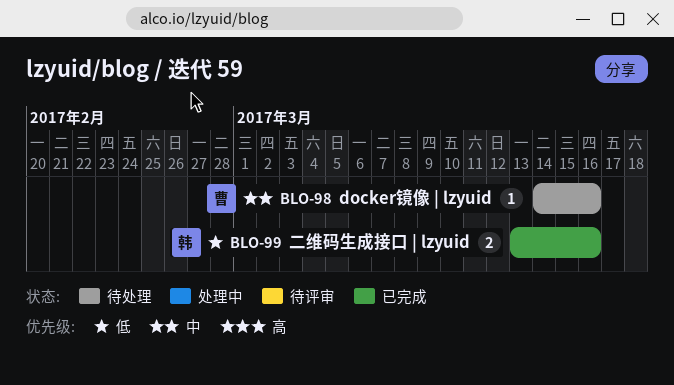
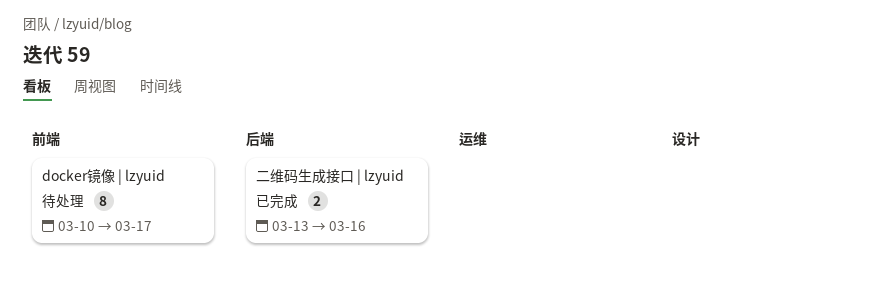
docker镜像 | lzyuid, estimate: 1 -> 8
docker镜像 | lzyuid, start: Mar 14 -> Mar 10
docker镜像 | lzyuid, due: Mar 16 -> Mar 17

